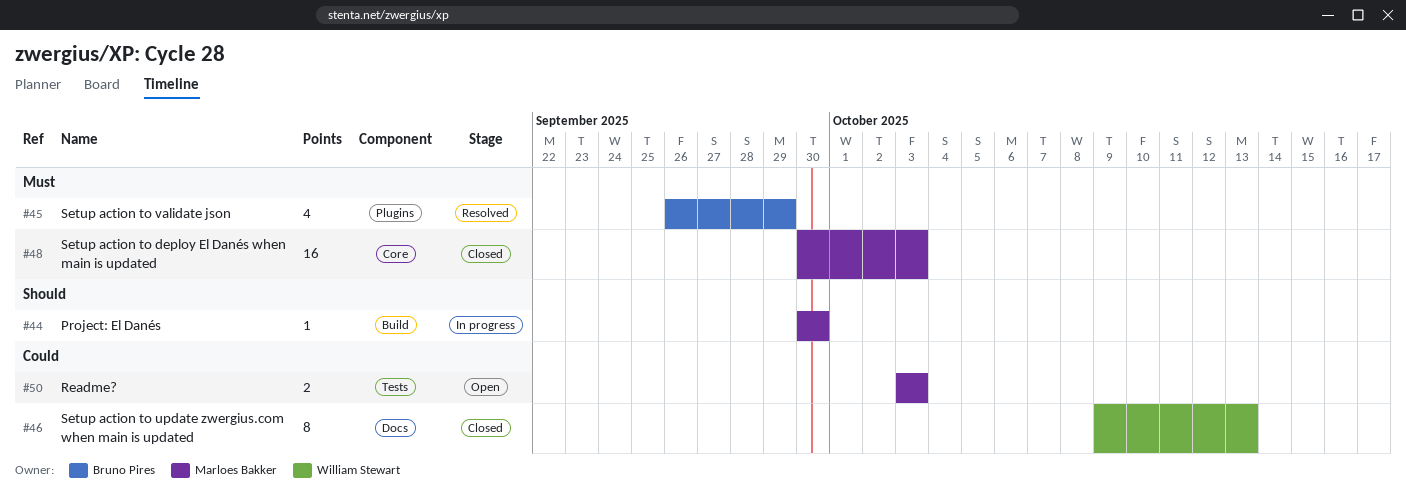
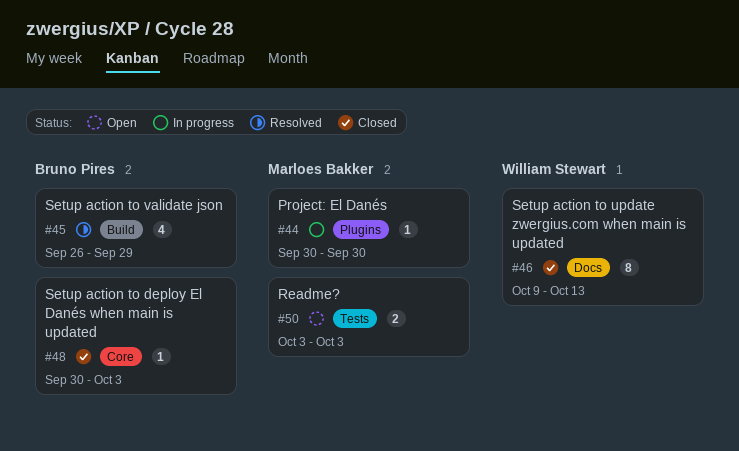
#44, label: Build -> Plugins
#45, label: Plugins -> Build
#48, owner: Marloes Bakker -> Bruno Pires
#48, estimate: 16 -> 1

